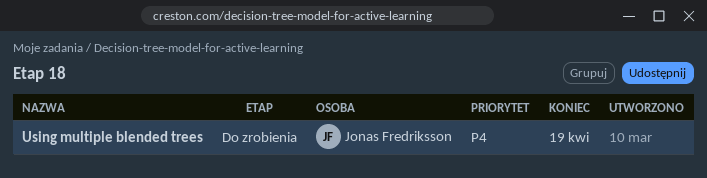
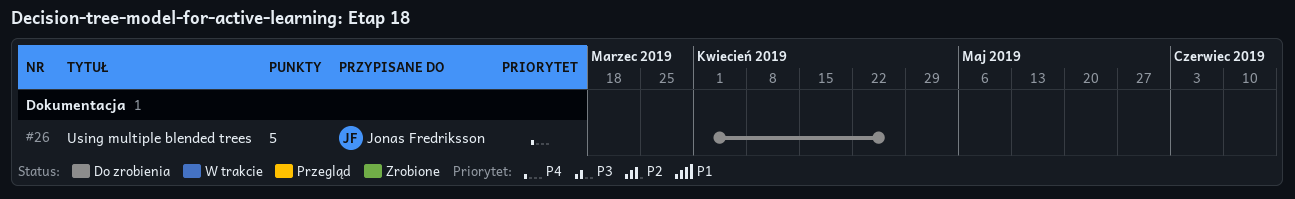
Using multiple blended trees, due: Apr 19 -> Apr 26

